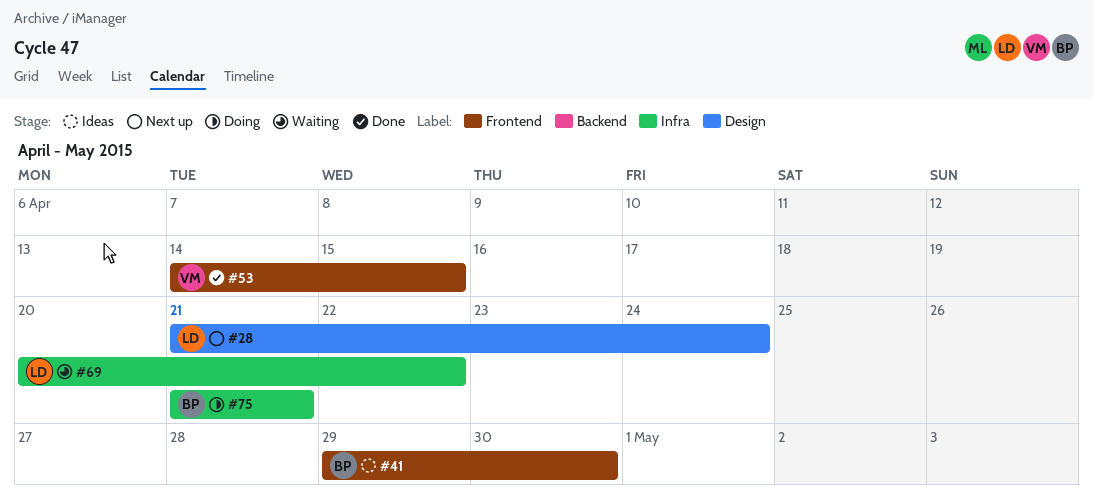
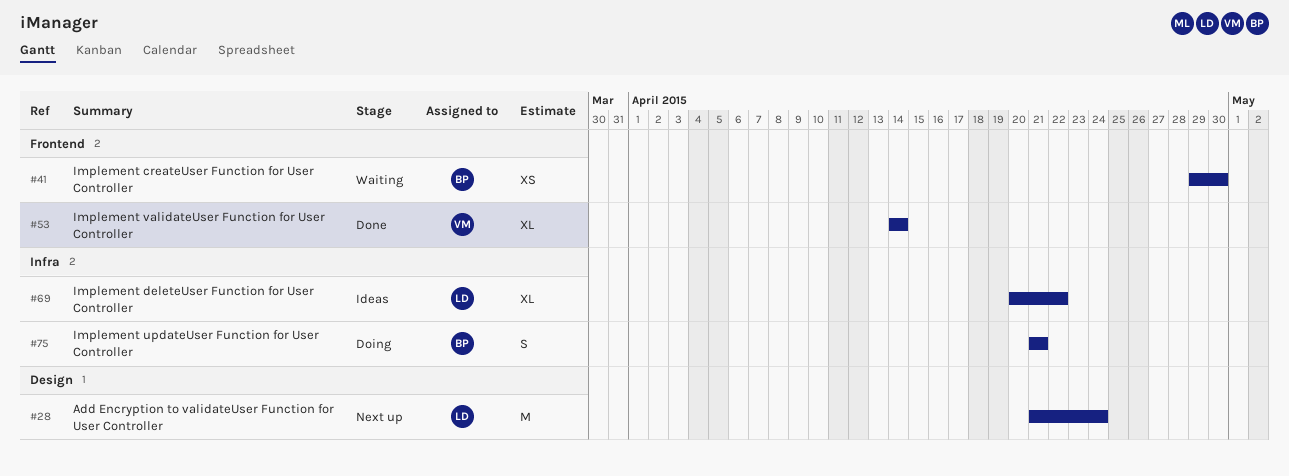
#41, status: Ideas -> Waiting
#53, due: Apr 15 -> Apr 14
#69, status: Waiting -> Ideas

